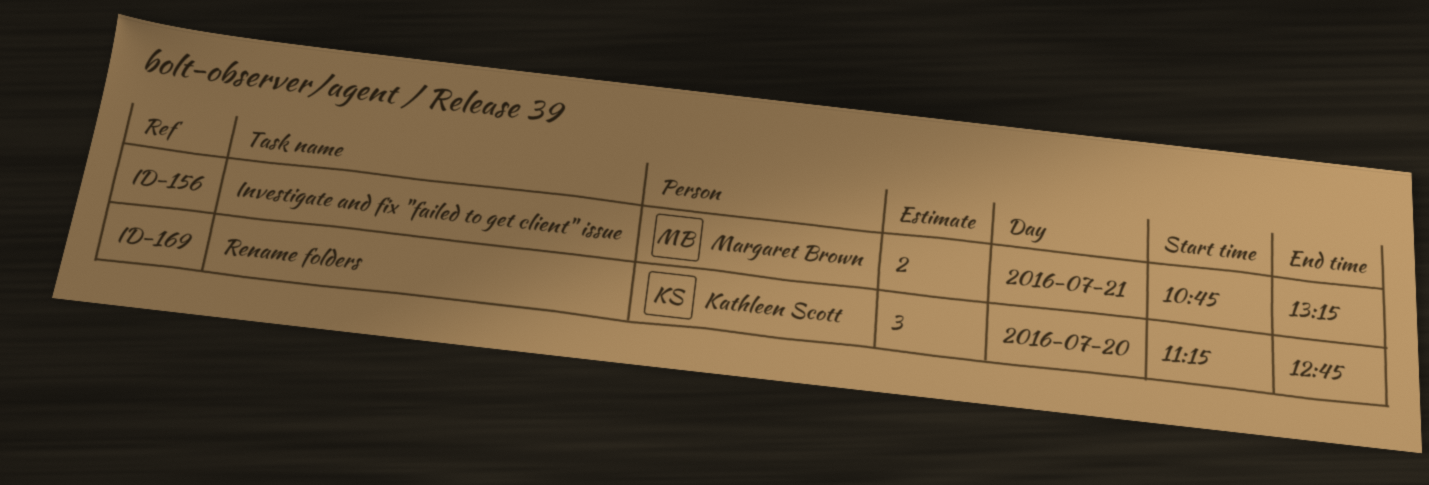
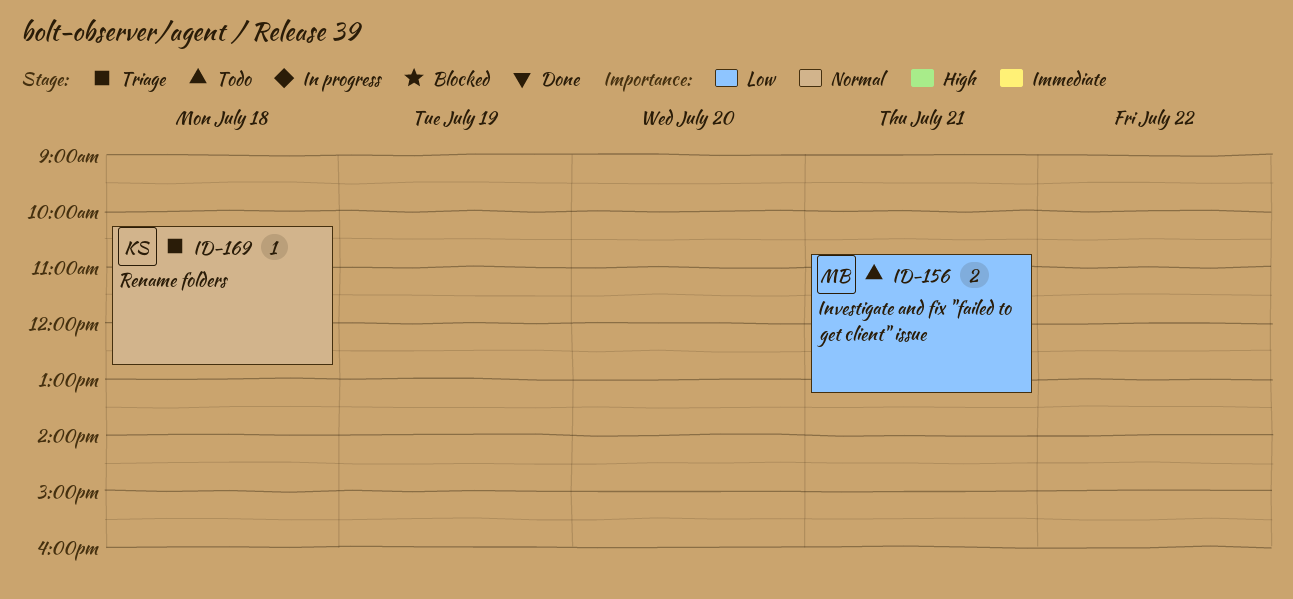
ID-169, estimate: 3 -> 1
ID-169, day: Jul 20 -> Jul 18
ID-169, begins: 11:15 -> 10:15

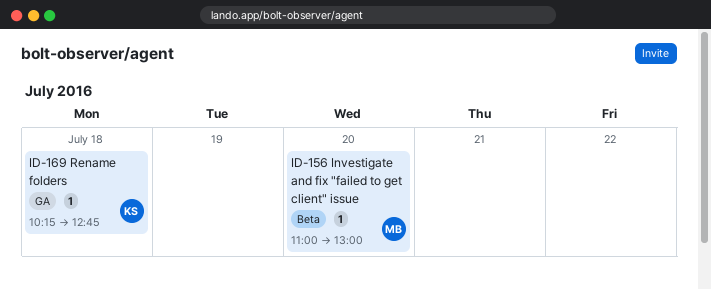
ID-156, estimate: 2 -> 1
ID-156, day: Jul 21 -> Jul 20
ID-156, begins: 10:45 -> 11:00
ID-156, ends: 13:15 -> 13:00

